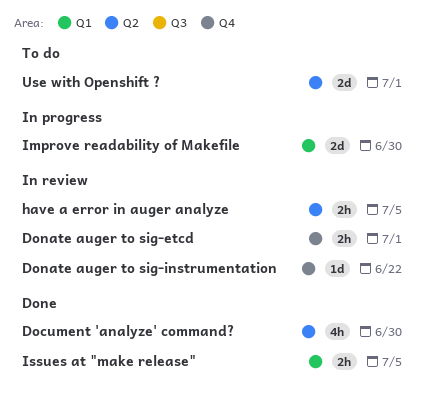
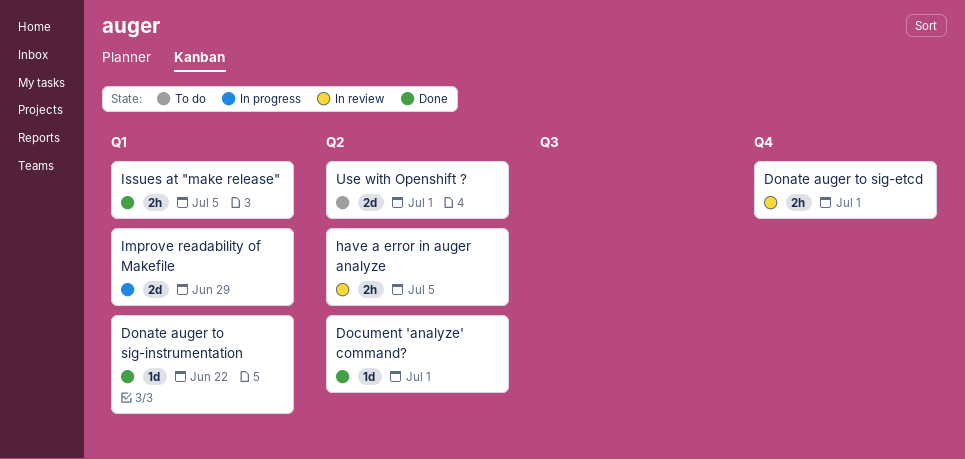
Document 'analyze' command?, estimate: 4h -> 1d
Document 'analyze' command?, due: Jun 30 -> Jul 1
Donate auger to sig-instrumentation, status: In review -> Done
Donate auger to sig-instrumentation, label: Q4 -> Q1
Improve readability of Makefile, due: Jun 30 -> Jun 29

